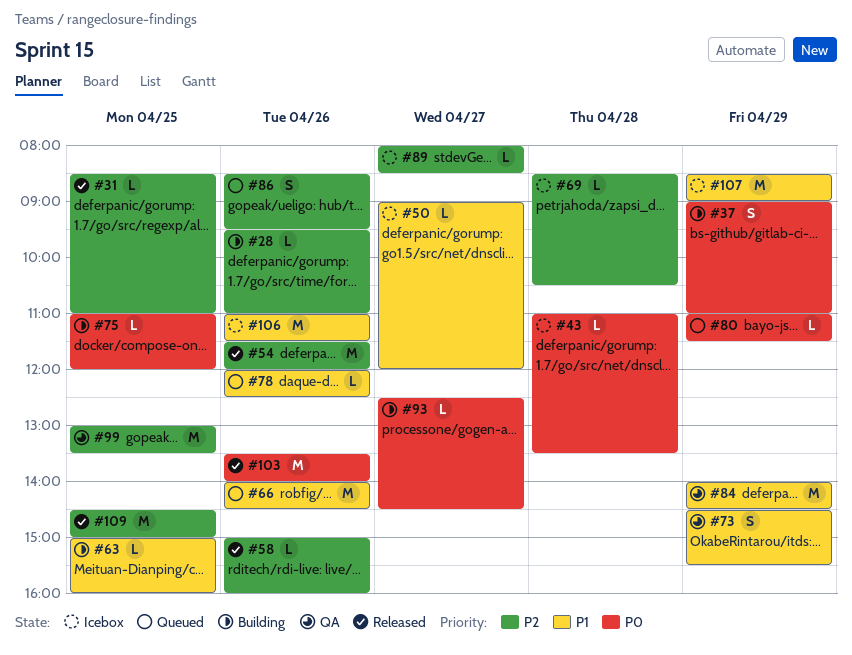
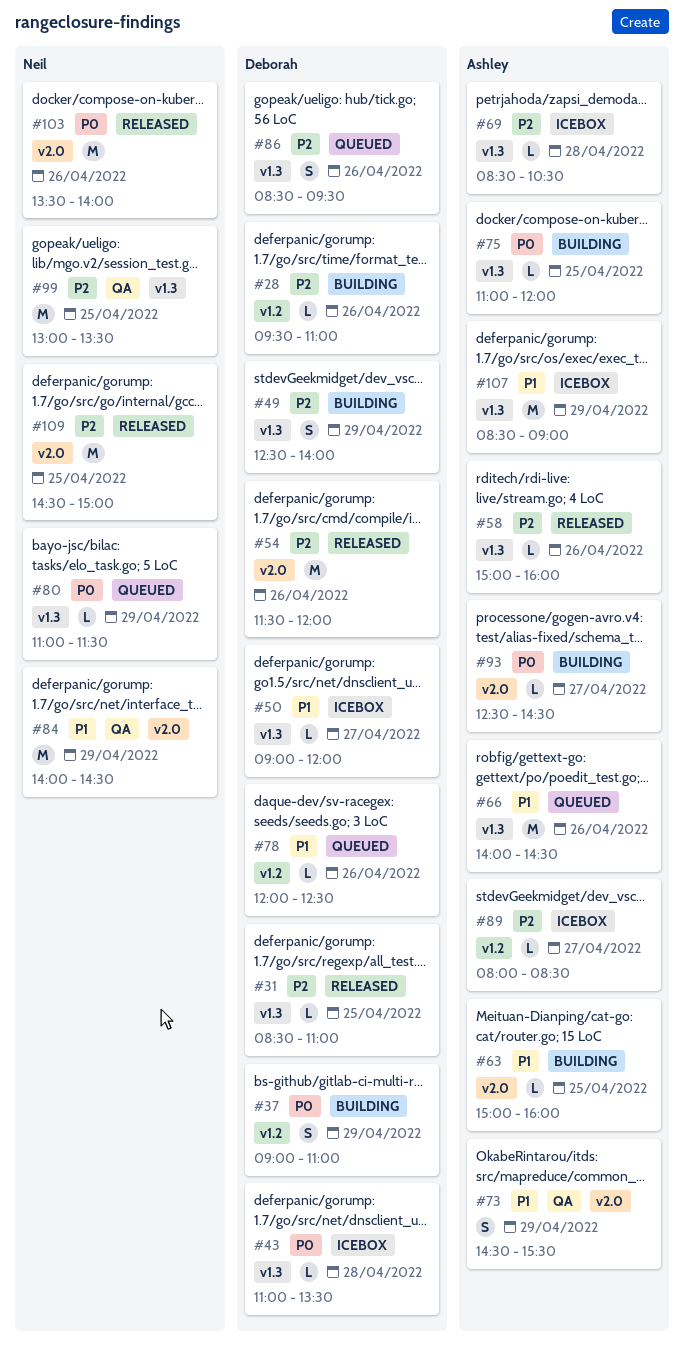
#49: none -> present
#106: present -> none

